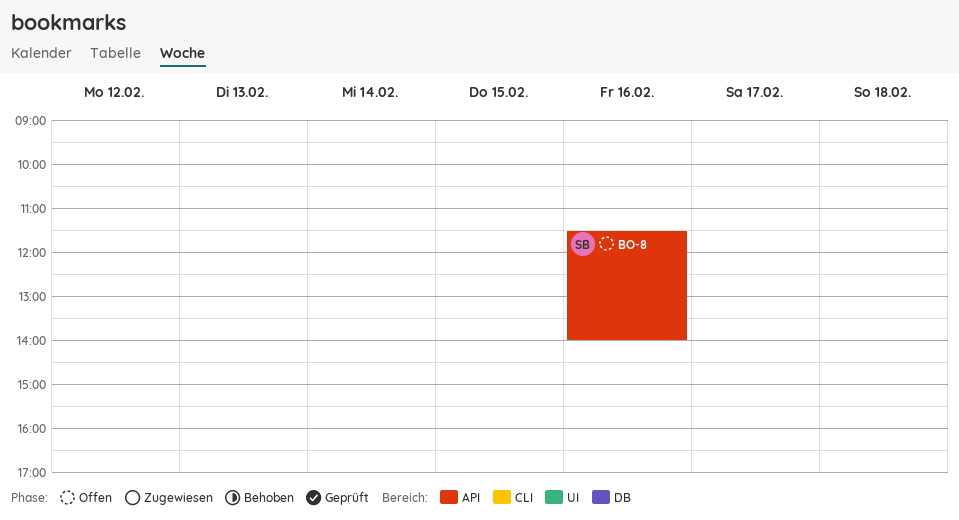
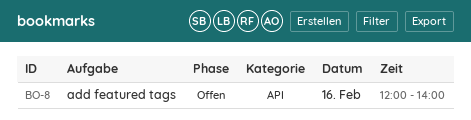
BO-8, begins: 11:30 -> 12:00

